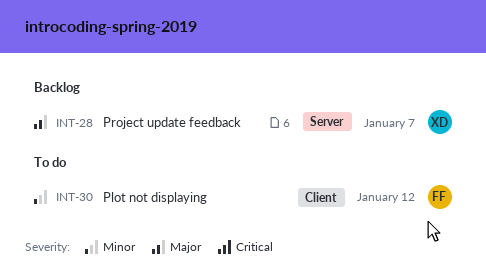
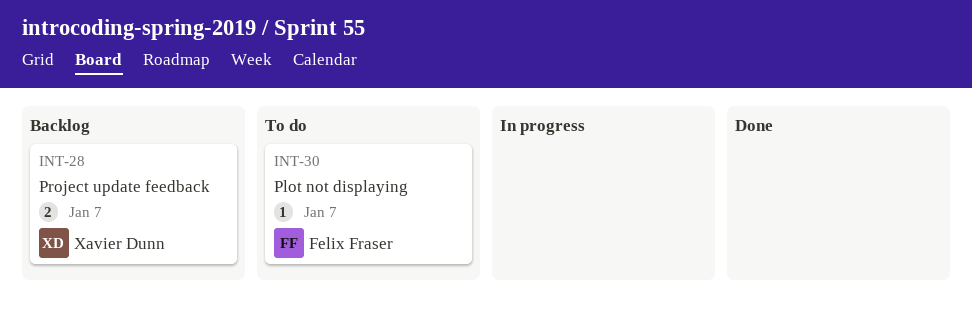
INT-30, due: Jan 12 -> Jan 7

